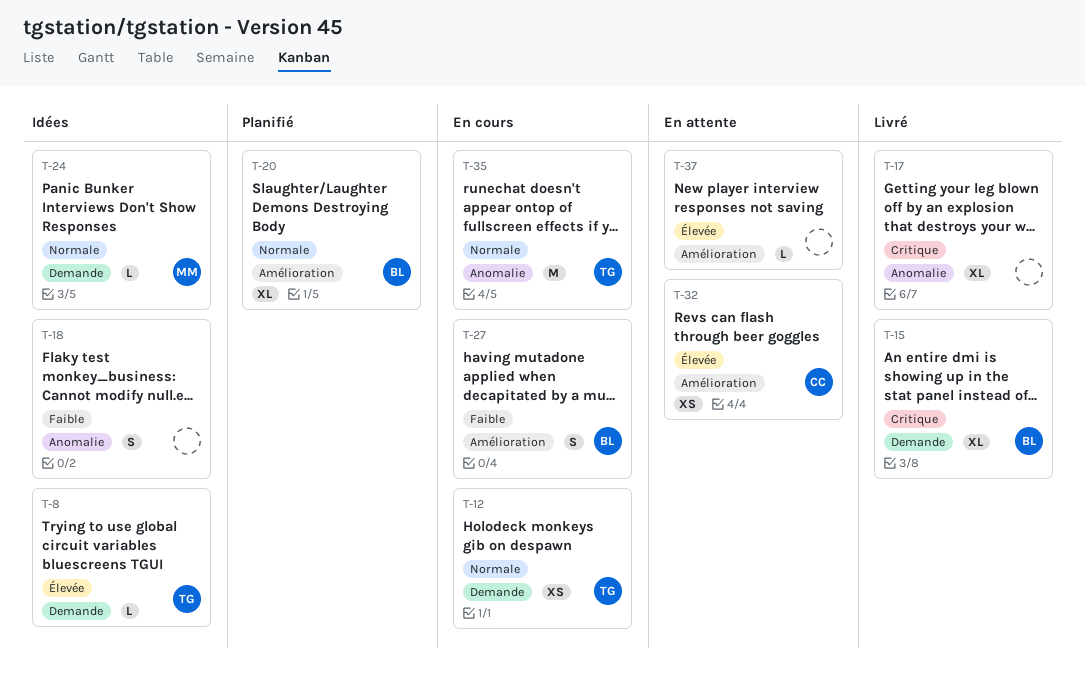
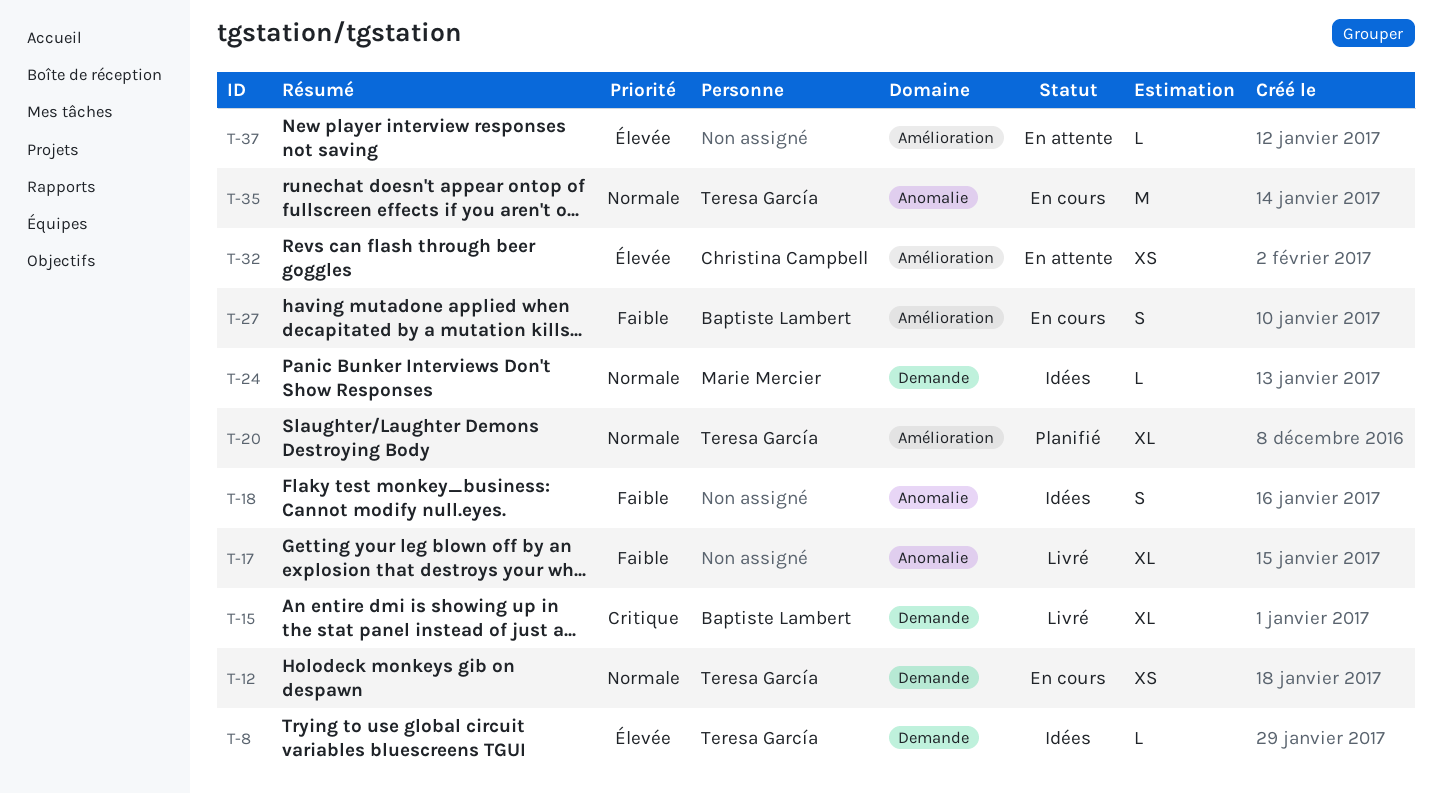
T-17, priority: Critique -> Faible
T-20, owner: Baptiste Lambert -> Teresa García

